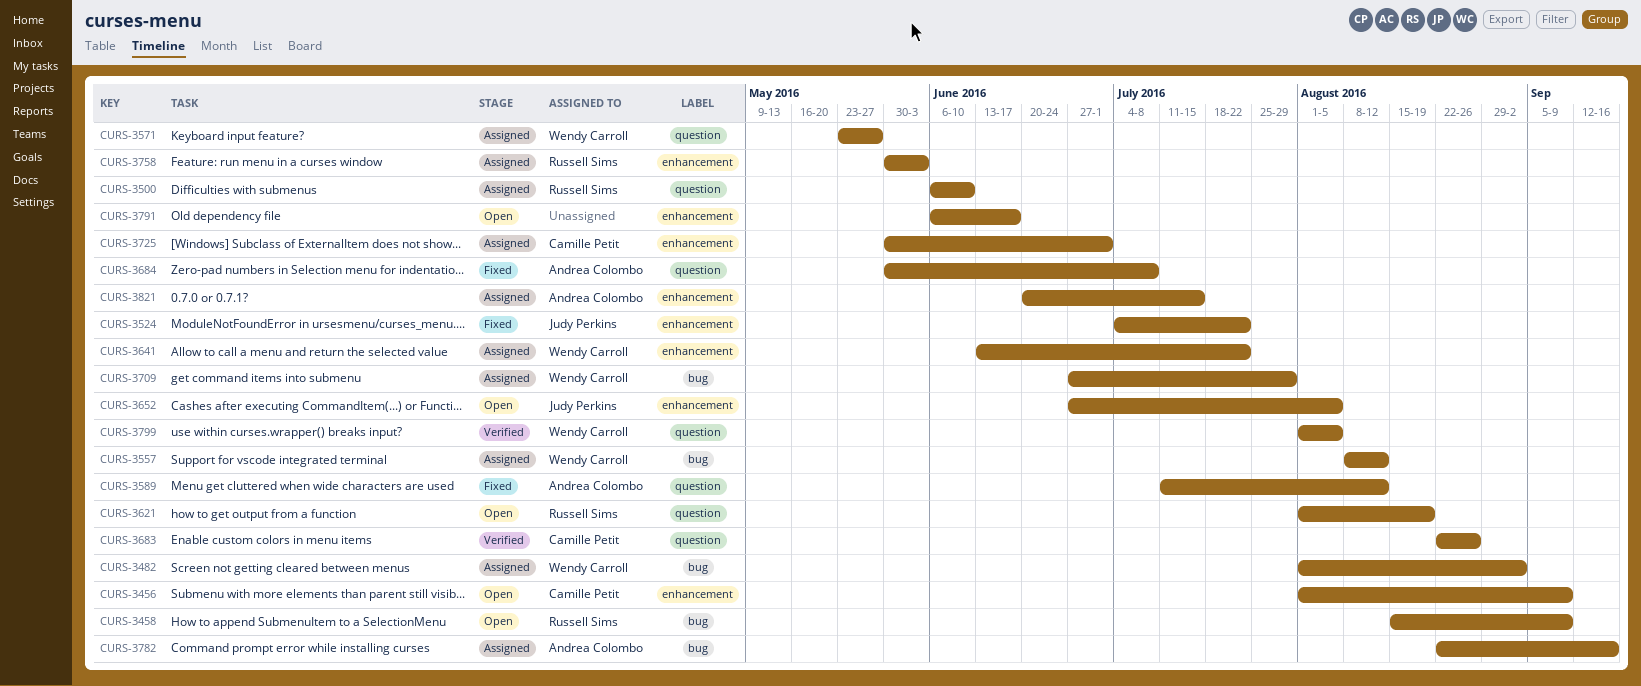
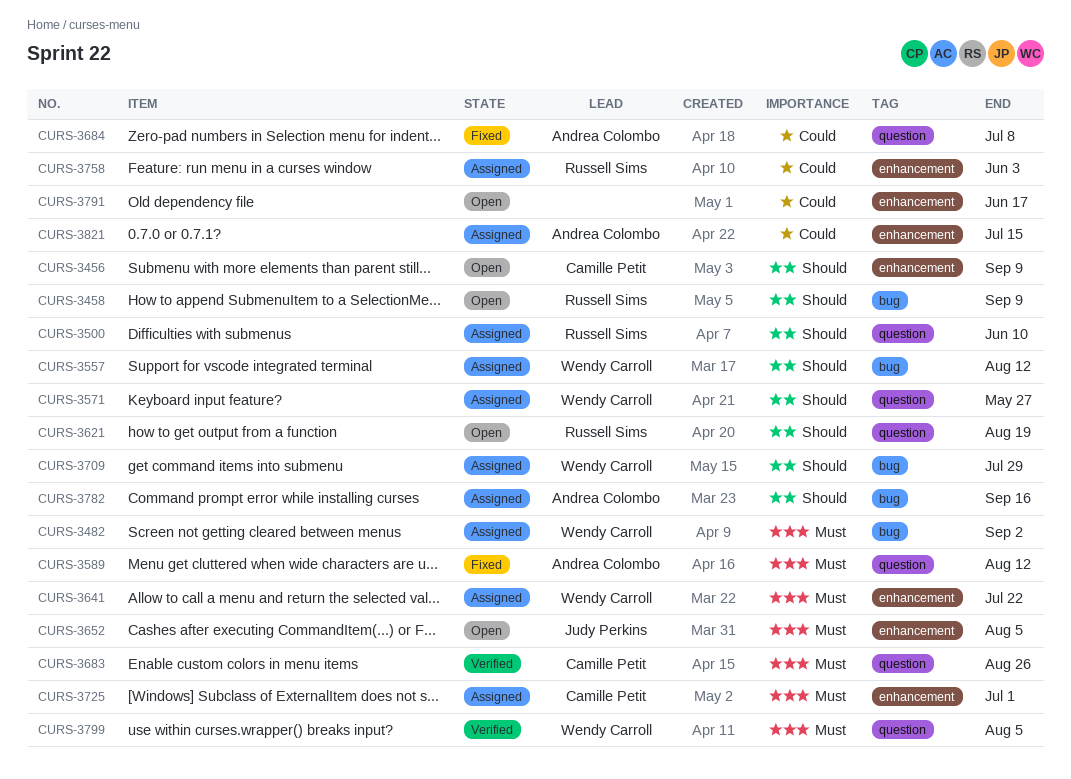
CURS-3524: present -> none

